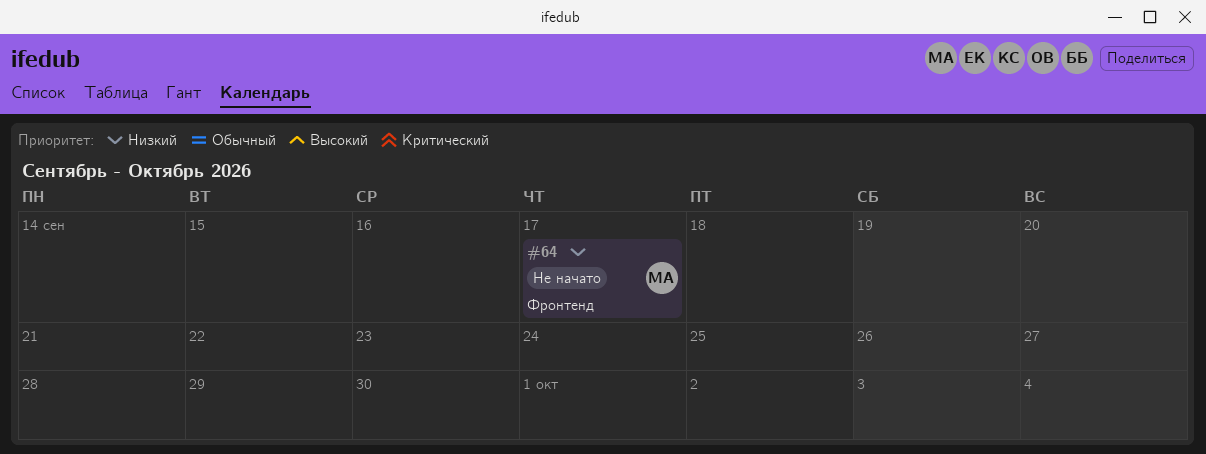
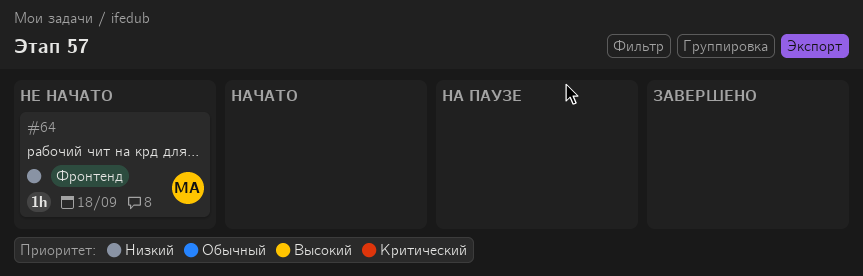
#64, due: Sep 17 -> Sep 18

